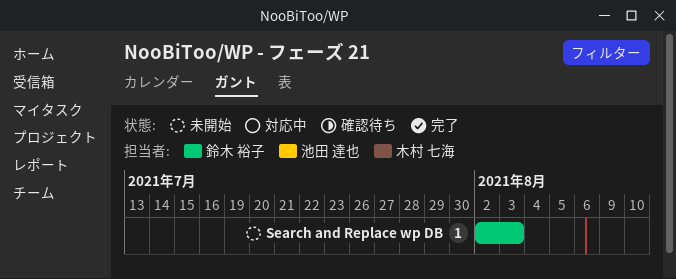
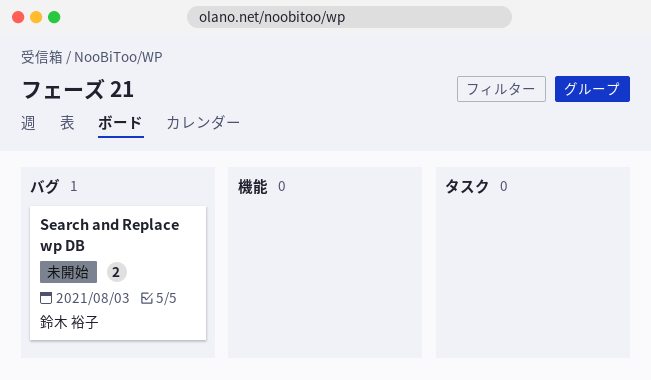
Search and Replace wp DB, estimate: 1 -> 2

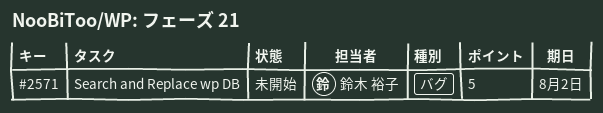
Search and Replace wp DB, estimate: 2 -> 5
Search and Replace wp DB, due: Aug 3 -> Aug 2

